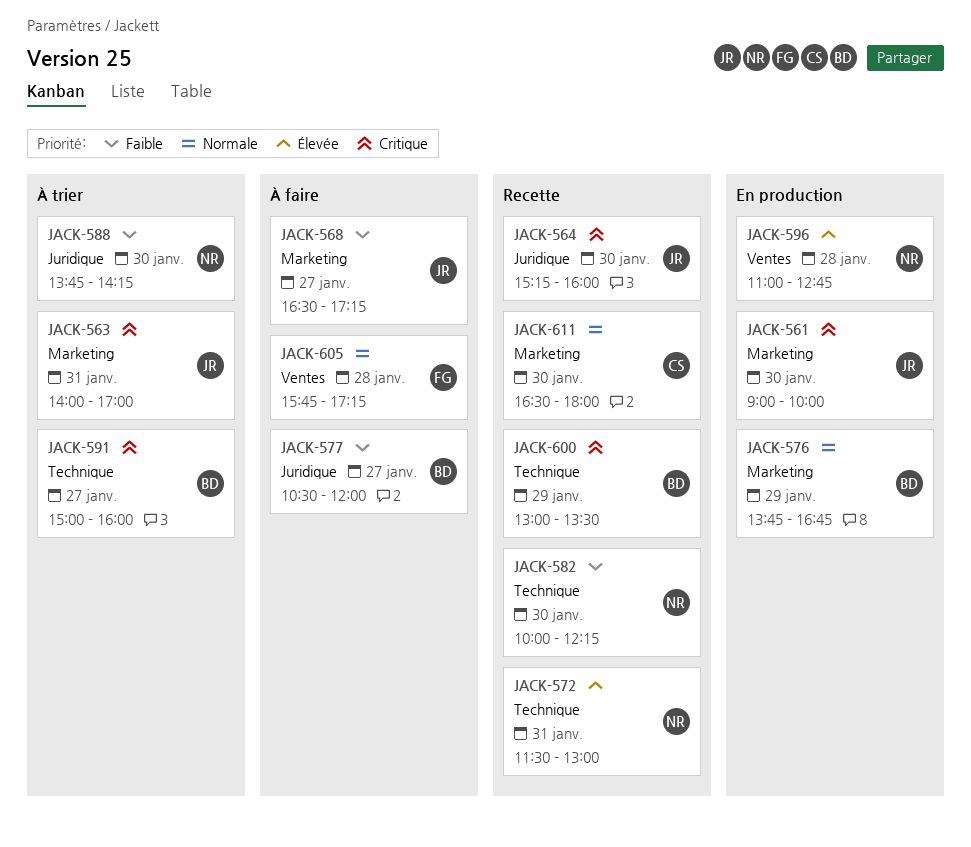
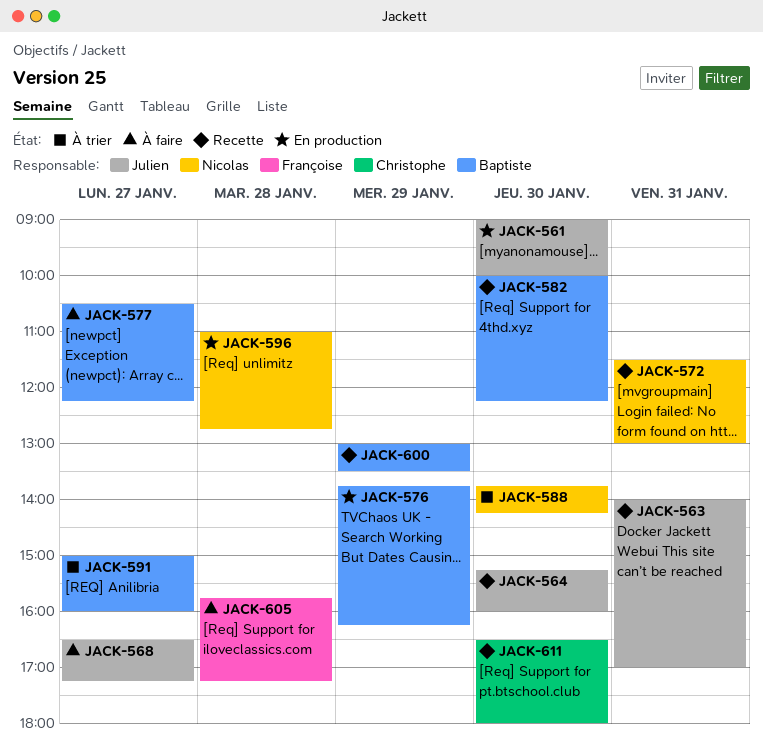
JACK-563, status: À trier -> Recette
JACK-576, ends: 16:45 -> 16:15
JACK-577, ends: 12:00 -> 12:15
JACK-582, owner: Nicolas -> Baptiste

